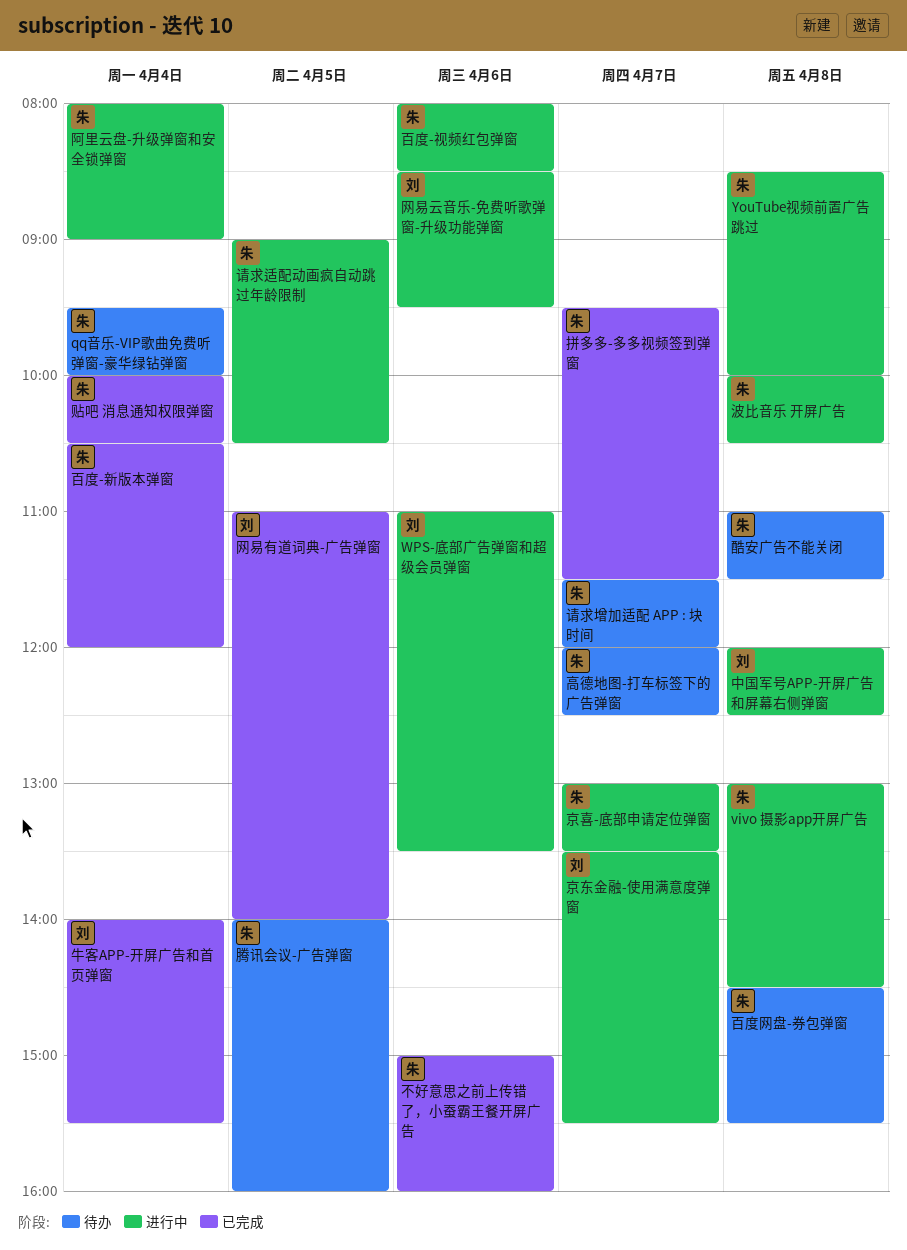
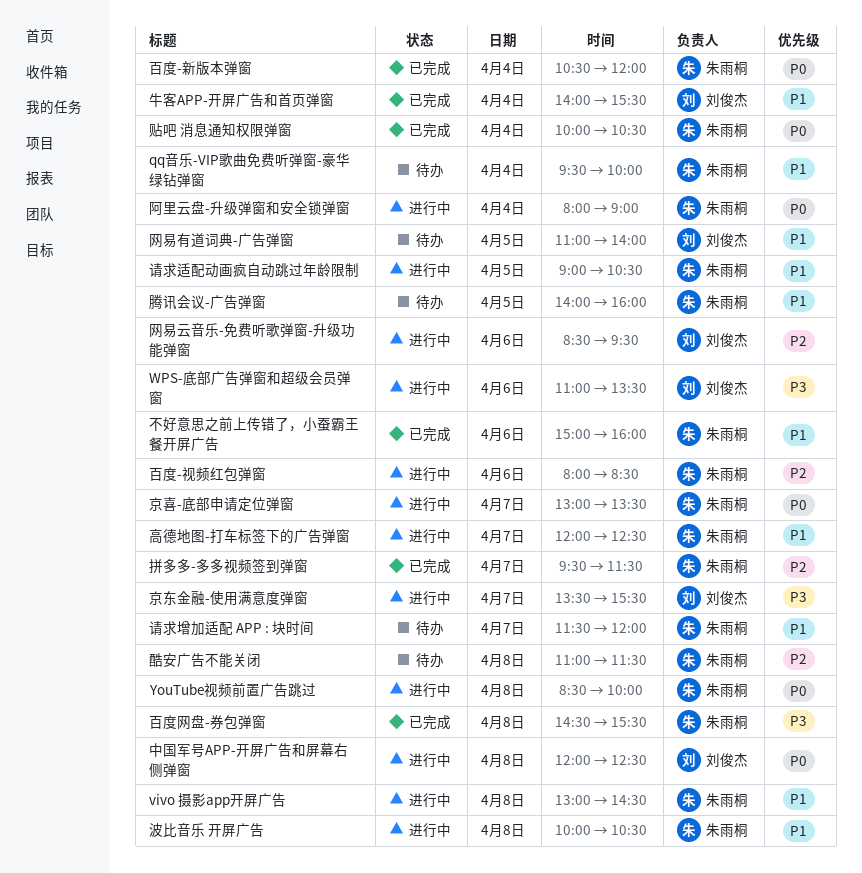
百度网盘-券包弹窗, status: 待办 -> 已完成
网易有道词典-广告弹窗, status: 已完成 -> 待办
高德地图-打车标签下的广告弹窗, status: 待办 -> 进行中

